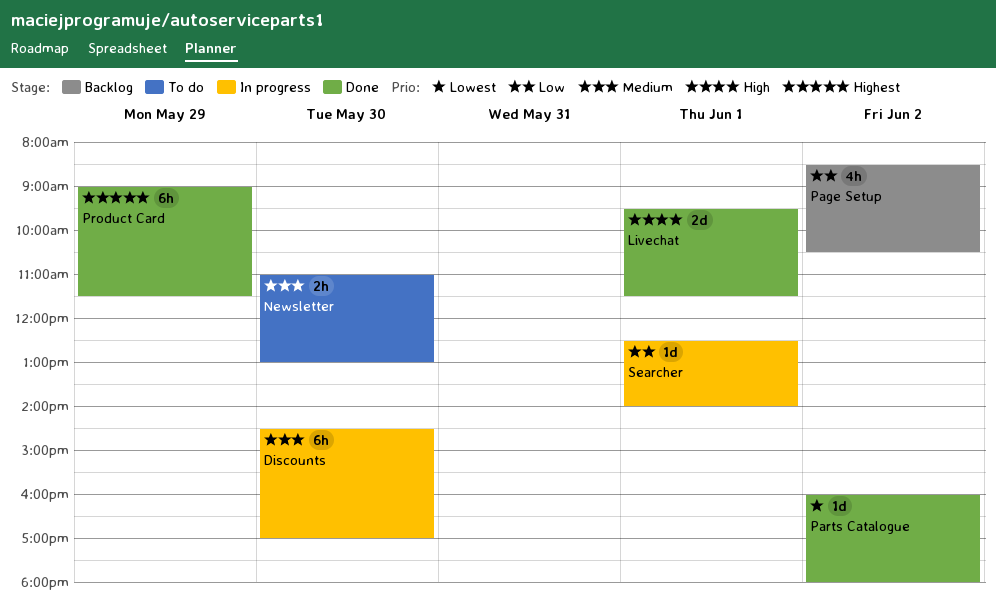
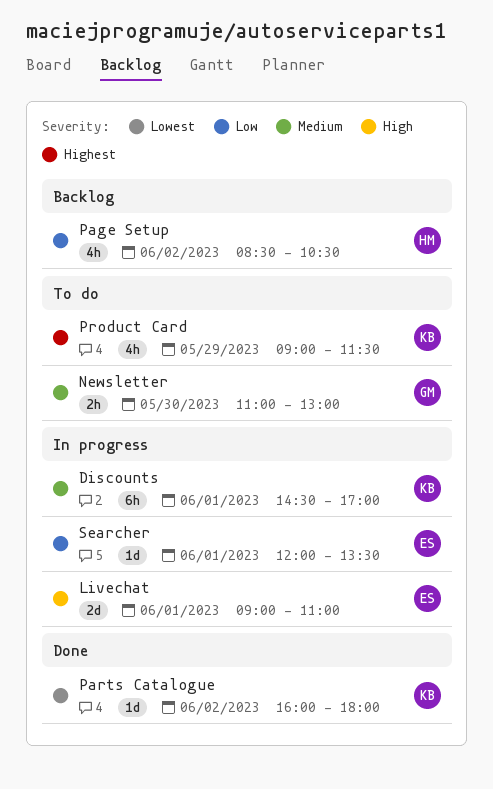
Discounts, day: May 30 -> Jun 1
Livechat, status: Done -> In progress
Livechat, begins: 09:30 -> 09:00
Livechat, ends: 11:30 -> 11:00
Product Card, status: Done -> To do
Product Card, estimate: 6h -> 4h
Searcher, begins: 12:30 -> 12:00
Searcher, ends: 14:00 -> 13:30

